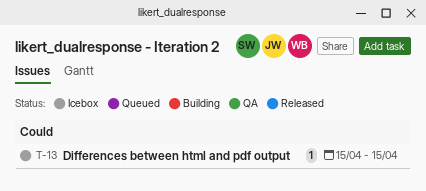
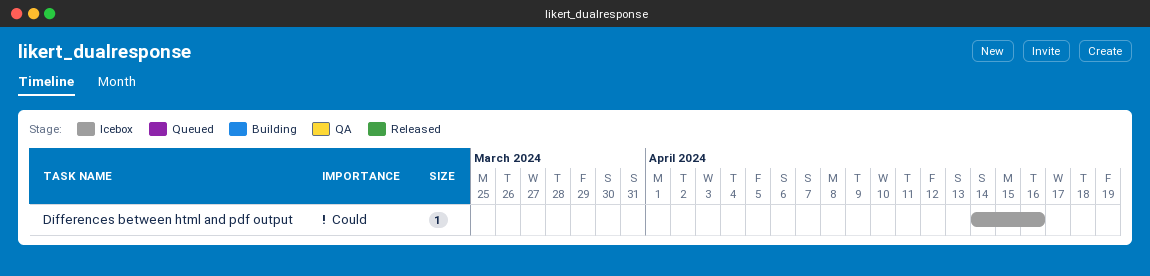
Differences between html and pdf output, start: Apr 15 -> Apr 14
Differences between html and pdf output, due: Apr 15 -> Apr 16

